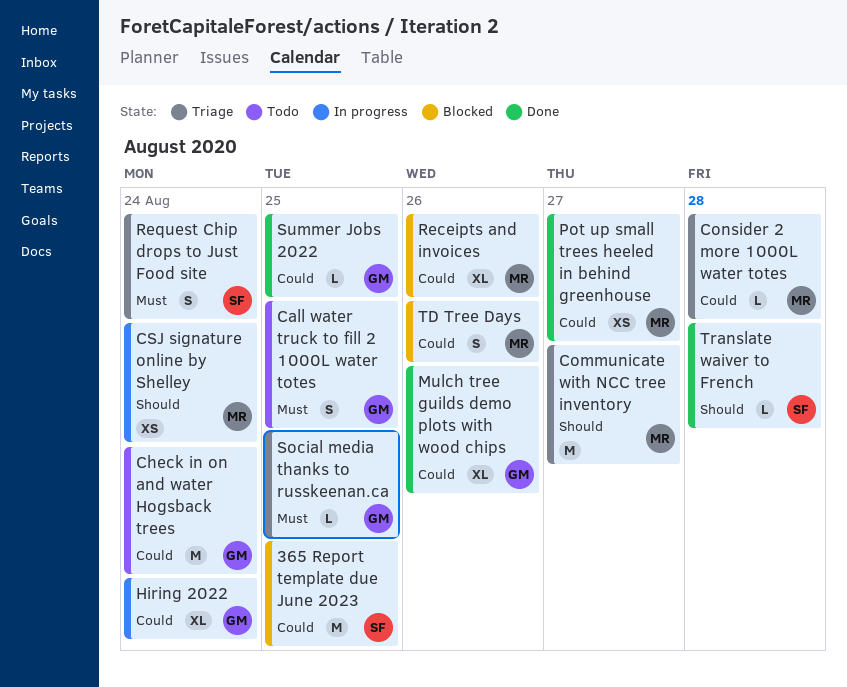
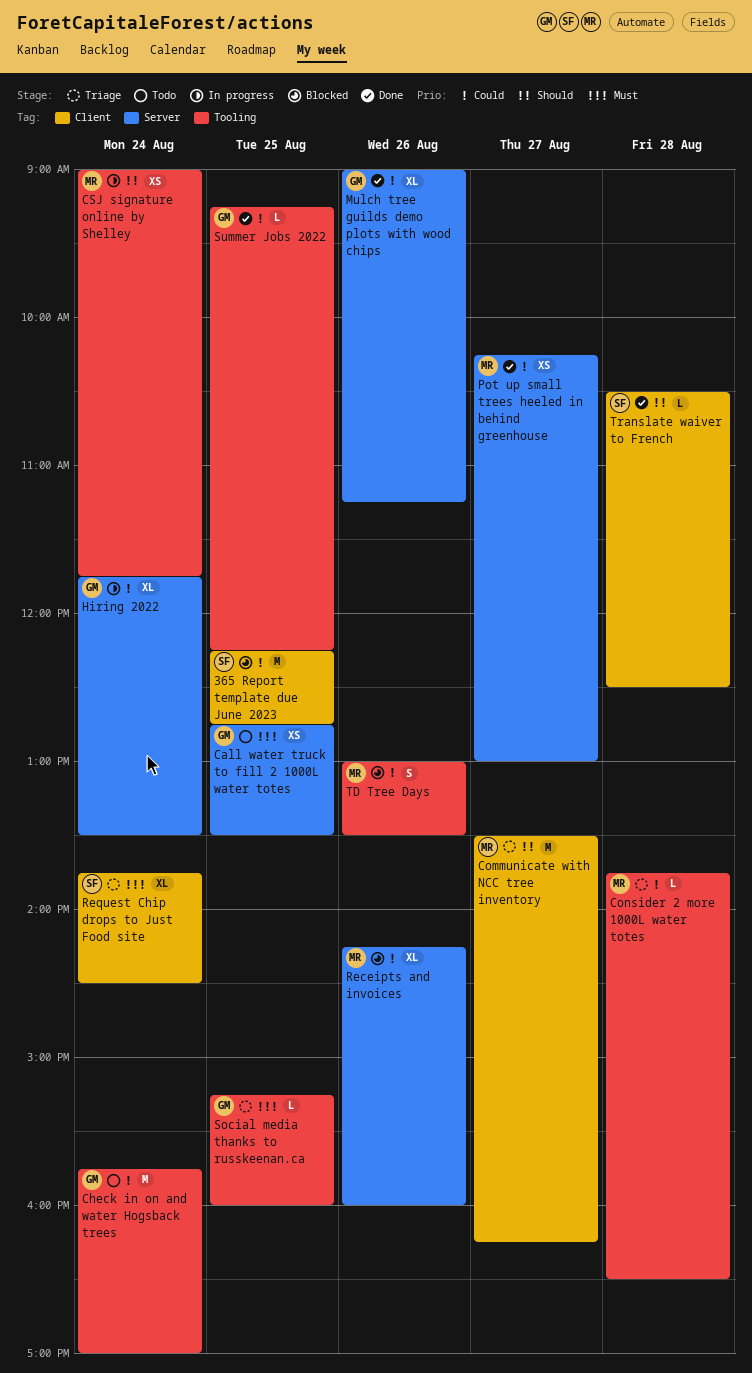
Call water truck to fill 2 1000L water totes, estimate: S -> XS
Request Chip drops to Just Food site, estimate: S -> XL

